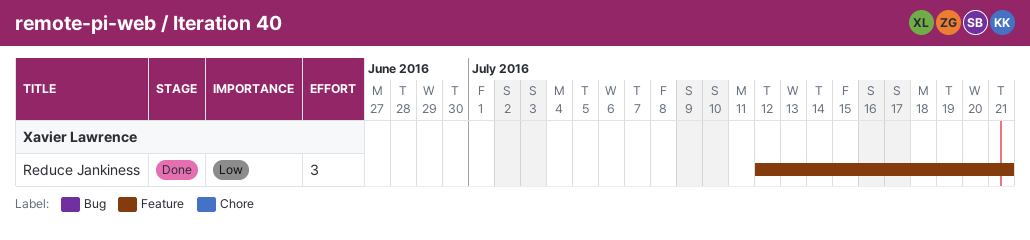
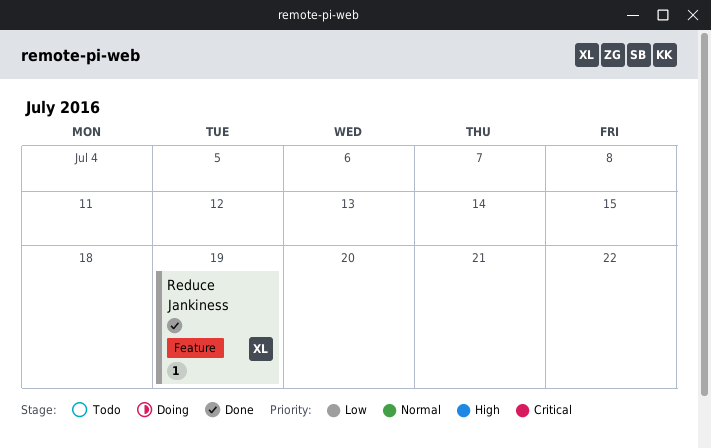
Reduce Jankiness, estimate: 3 -> 1
Reduce Jankiness, due: Jul 21 -> Jul 19

